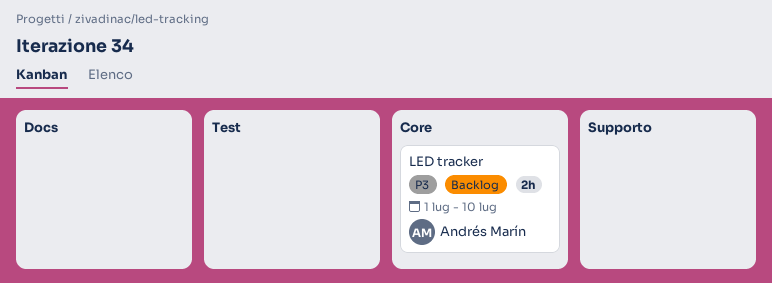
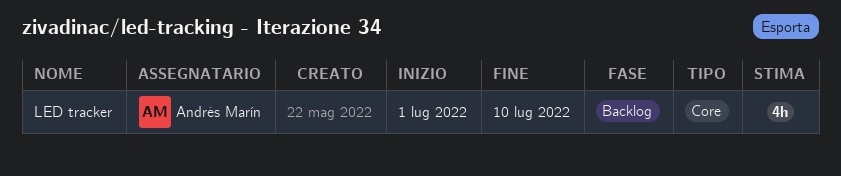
LED tracker, estimate: 2h -> 4h

